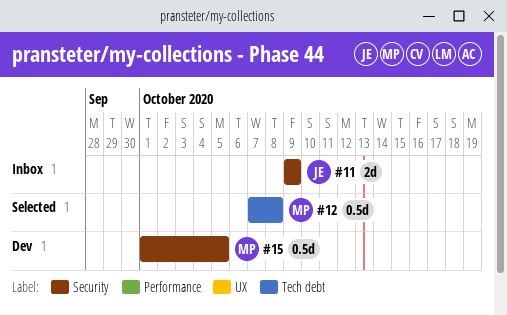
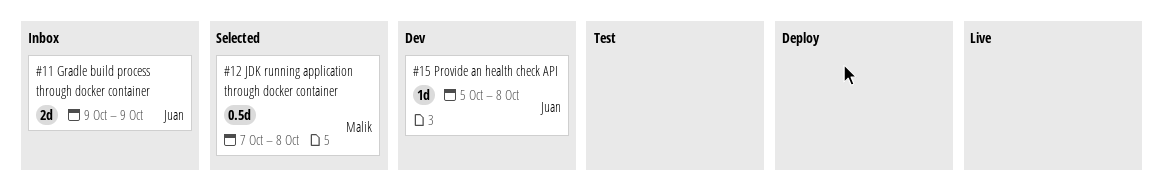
#15, owner: Malik -> Juan
#15, estimate: 0.5d -> 1d
#15, start: Oct 1 -> Oct 5
#15, due: Oct 5 -> Oct 8

